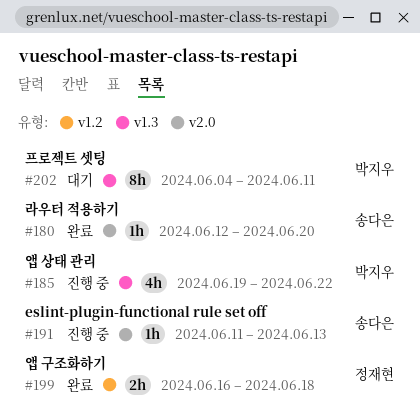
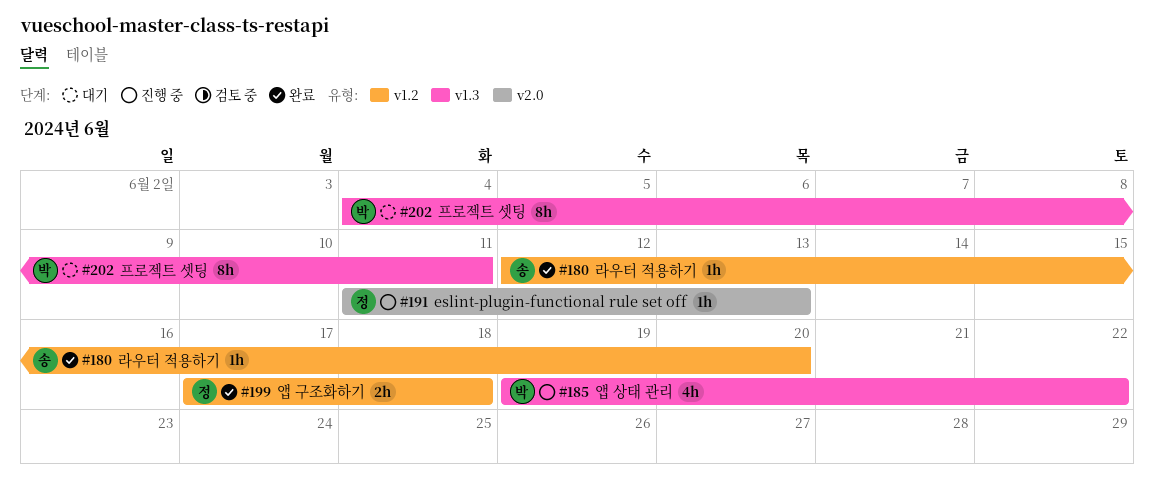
#180, label: v2.0 -> v1.2
#191, owner: 송다은 -> 정재현
#199, start: Jun 16 -> Jun 17

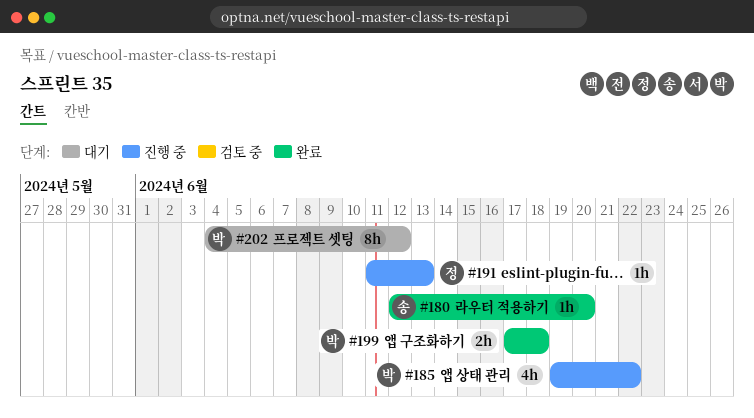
#199, owner: 정 -> 박
#202, due: Jun 11 -> Jun 12

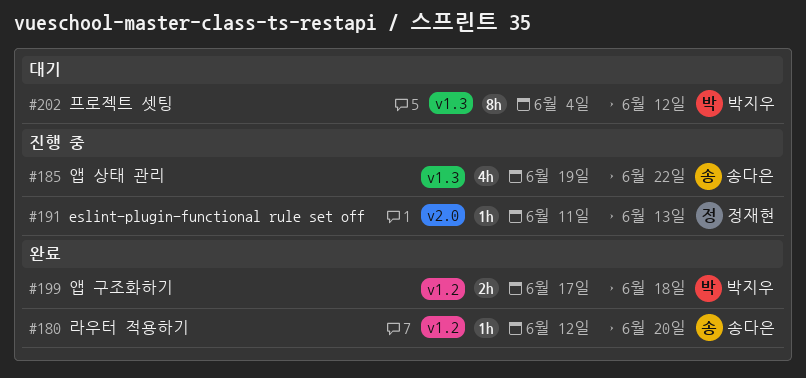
#185, owner: 박지우 -> 송다은

